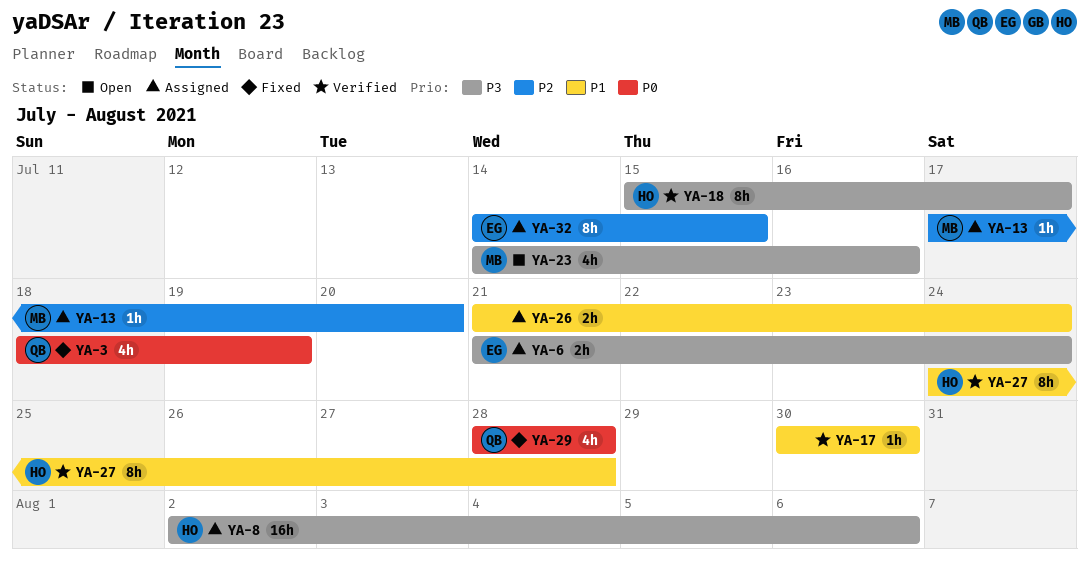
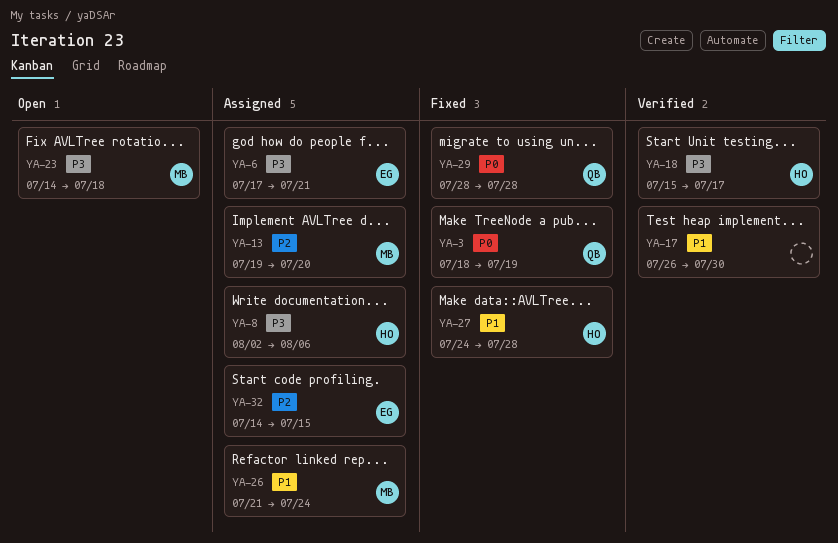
YA-6, start: Jul 21 -> Jul 17
YA-6, due: Jul 24 -> Jul 21
YA-13, start: Jul 17 -> Jul 19
YA-17, start: Jul 30 -> Jul 26
YA-23, due: Jul 16 -> Jul 18
YA-26, owner: none -> MB
YA-27, status: Verified -> Fixed

